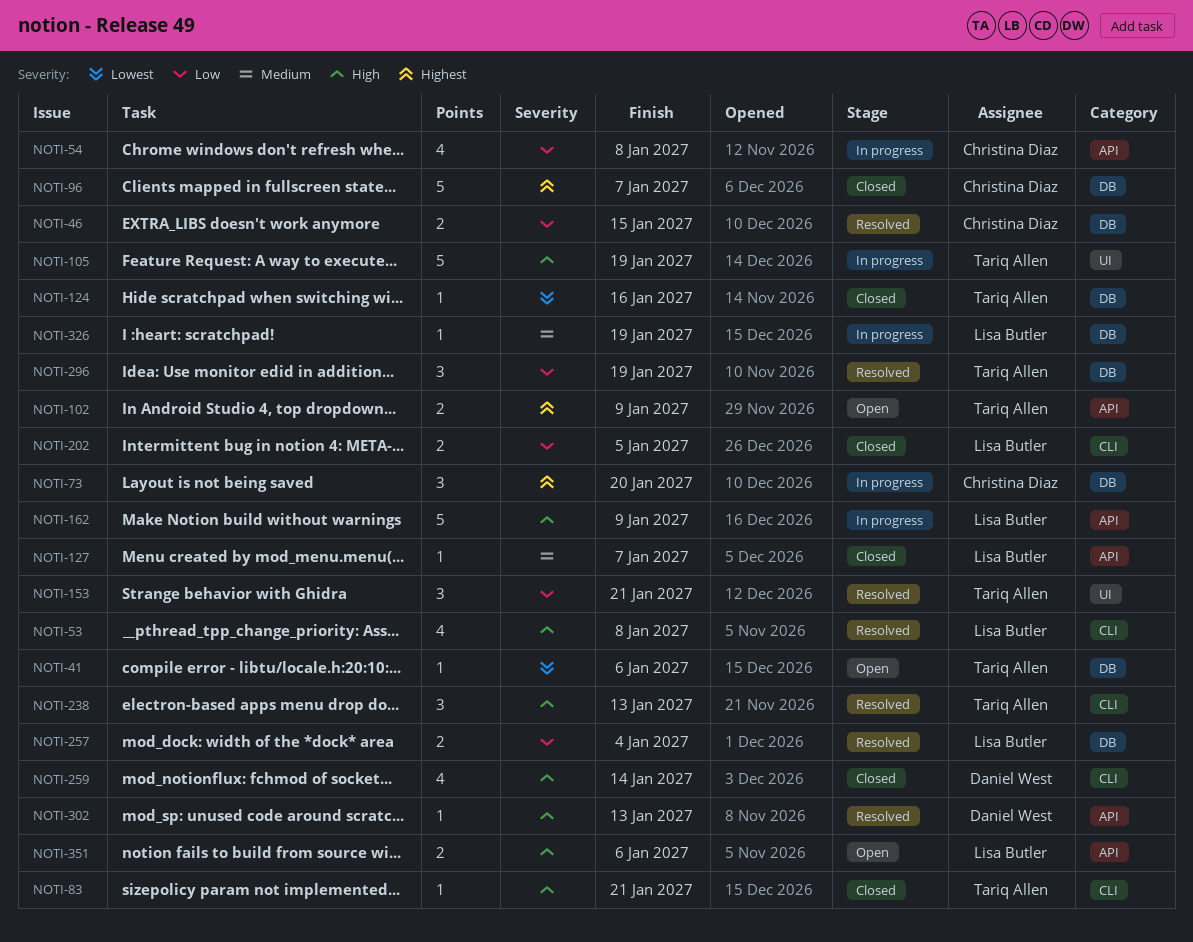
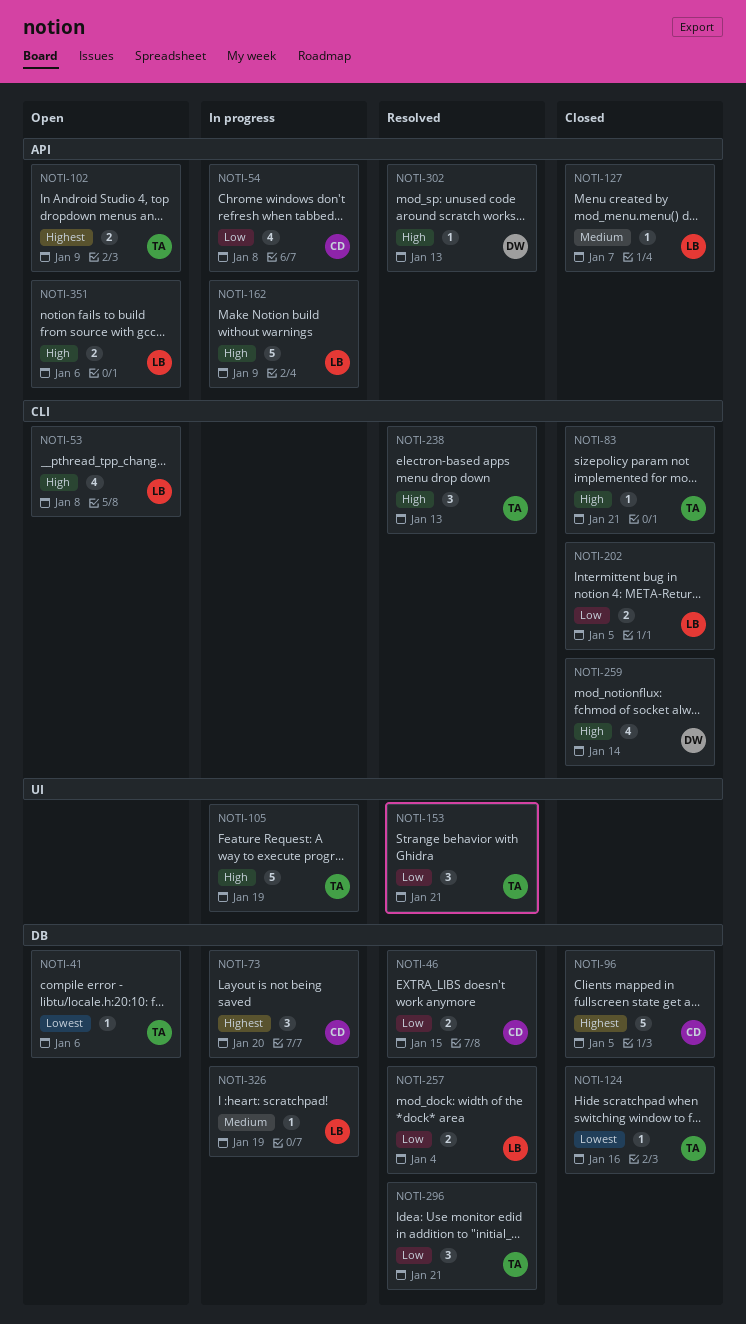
NOTI-53, status: Resolved -> Open
NOTI-96, due: Jan 7 -> Jan 5
NOTI-296, due: Jan 19 -> Jan 21

